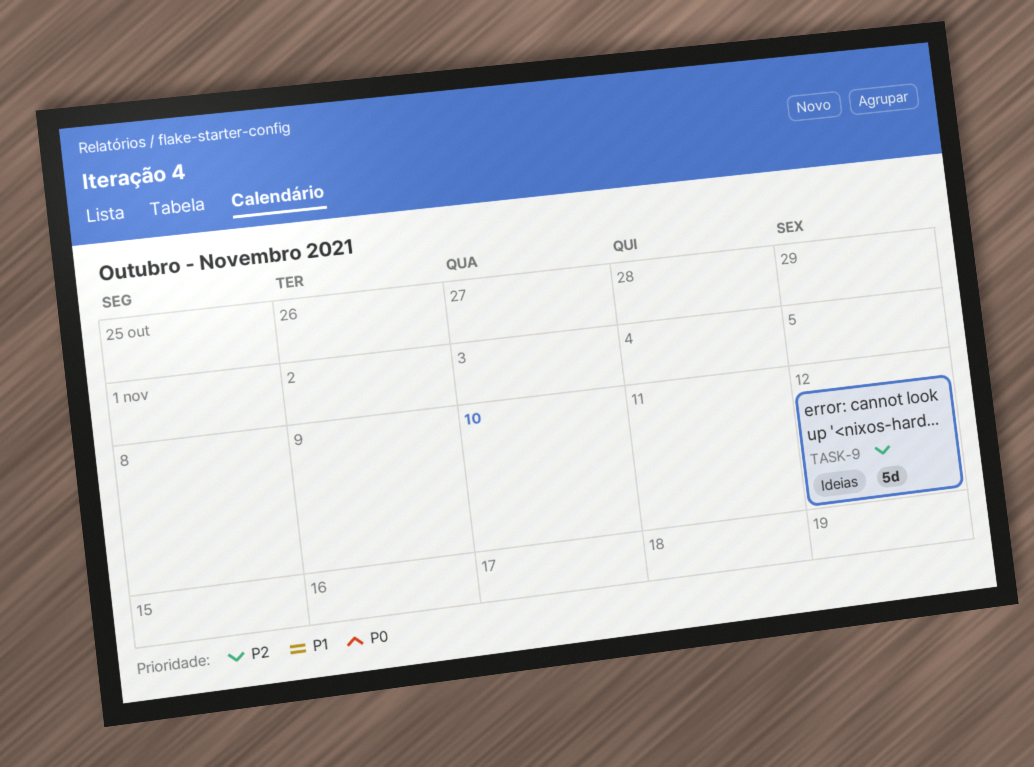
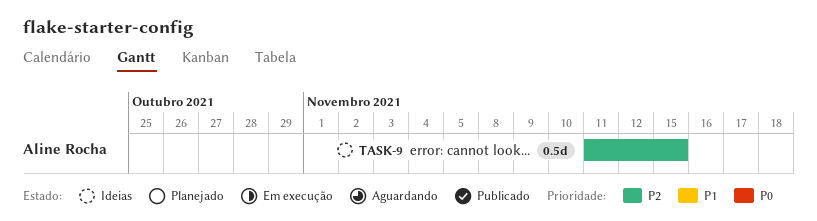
TASK-9, estimate: 5d -> 0.5d
TASK-9, due: Nov 12 -> Nov 15

